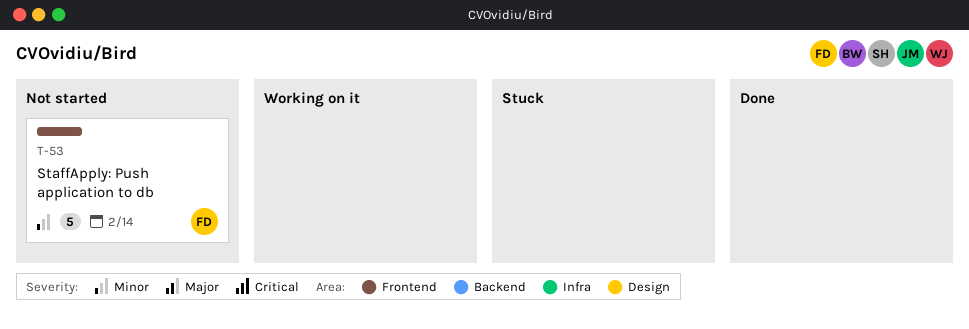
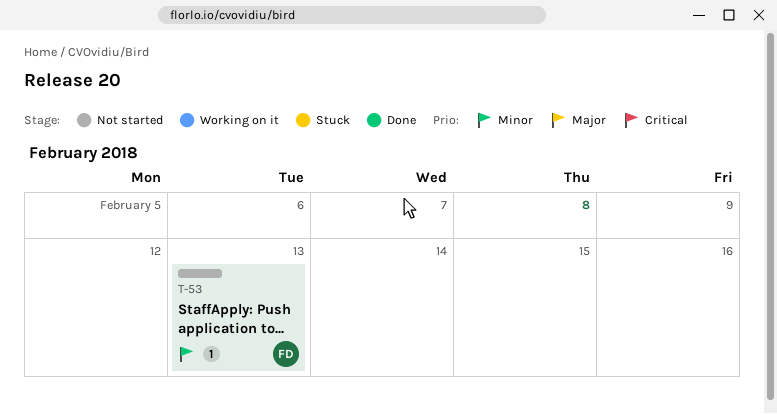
T-53, estimate: 5 -> 1
T-53, due: Feb 14 -> Feb 13

